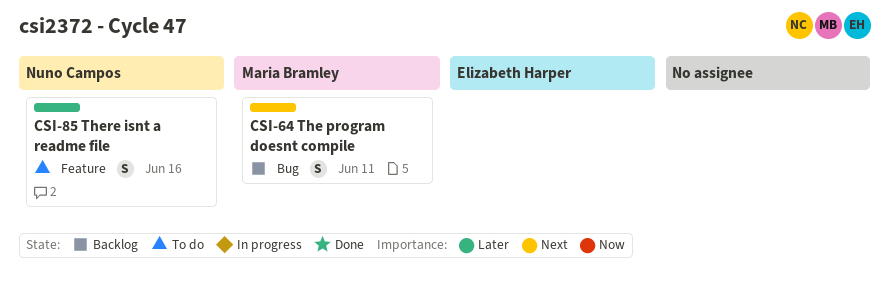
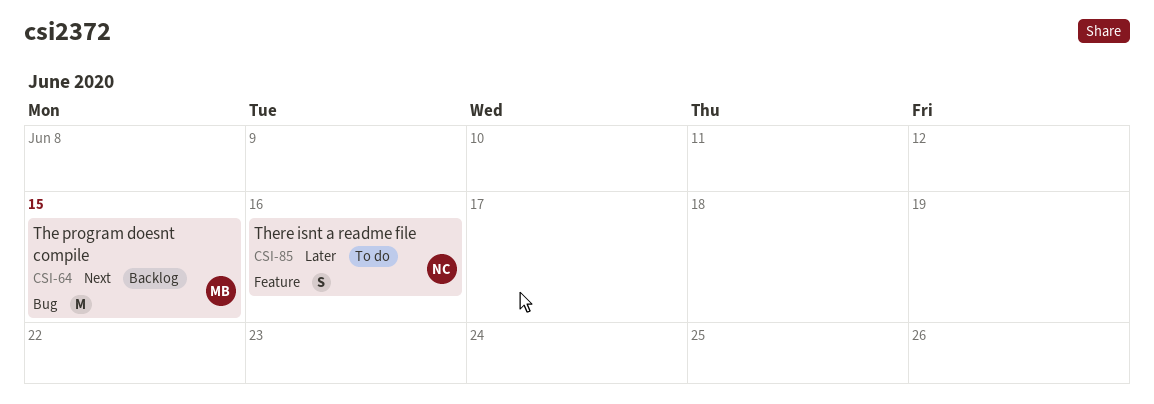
CSI-64, estimate: S -> M
CSI-64, due: Jun 11 -> Jun 15

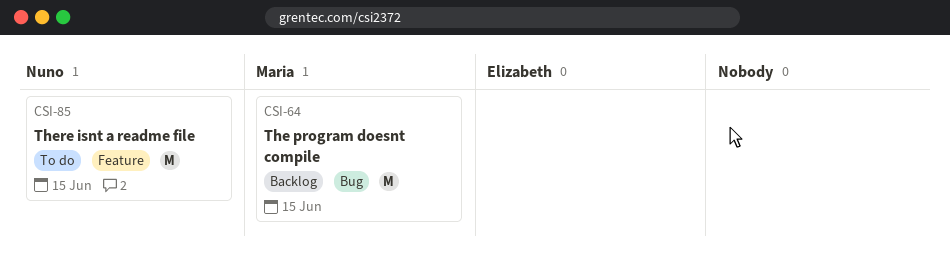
CSI-85, estimate: S -> M
CSI-85, due: Jun 16 -> Jun 15

